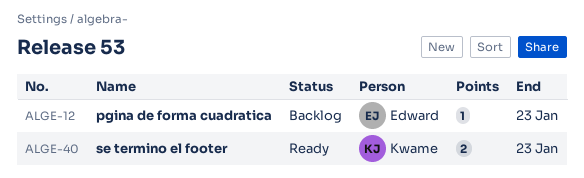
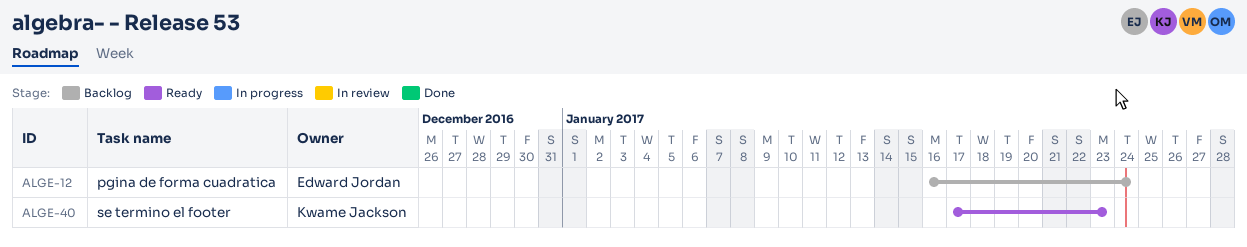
ALGE-12, due: Jan 23 -> Jan 24

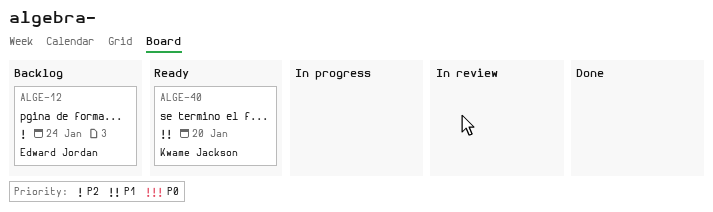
ALGE-40, due: Jan 23 -> Jan 20

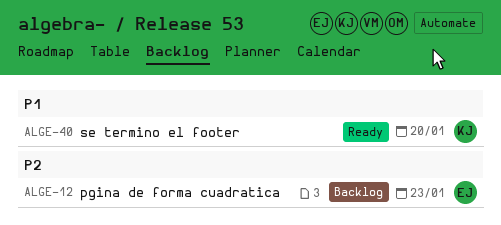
ALGE-12, due: Jan 24 -> Jan 23

